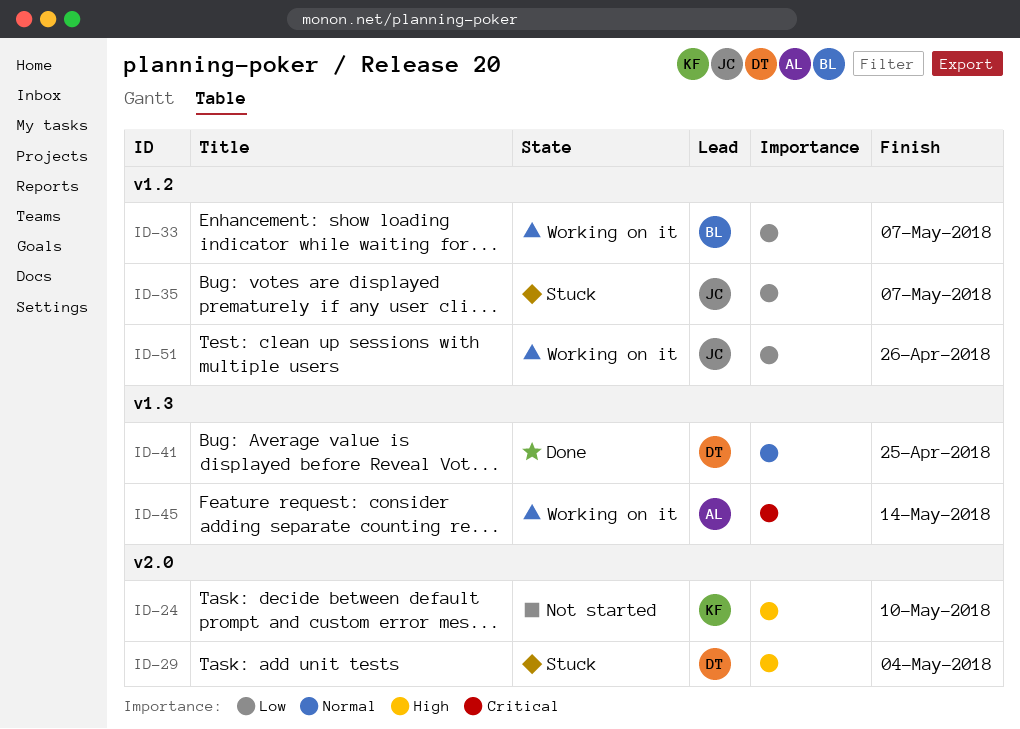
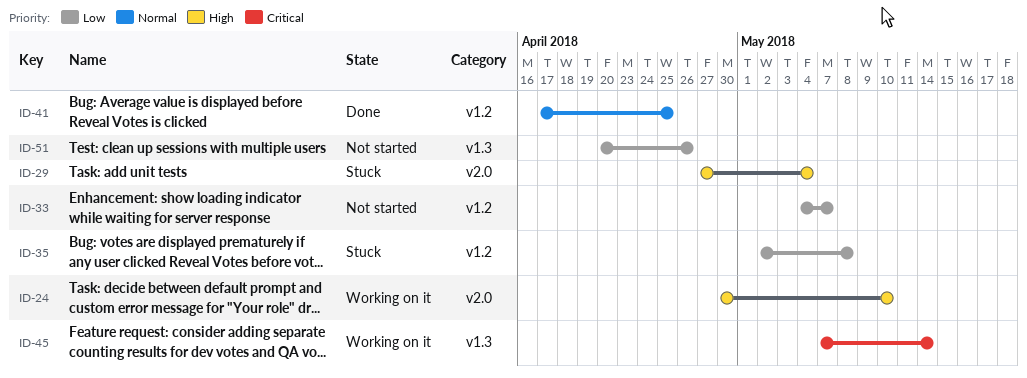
ID-24, status: Not started -> Working on it
ID-33, status: Working on it -> Not started
ID-35, due: May 7 -> May 8
ID-41, label: v1.3 -> v1.2
ID-51, status: Working on it -> Not started
ID-51, label: v1.2 -> v1.3

